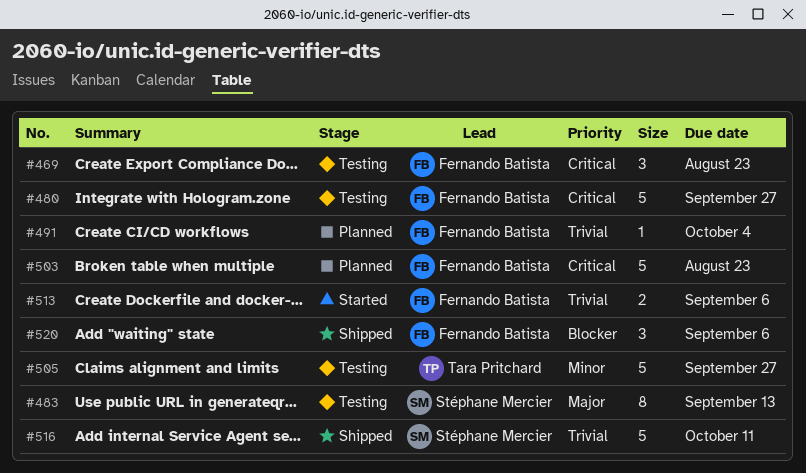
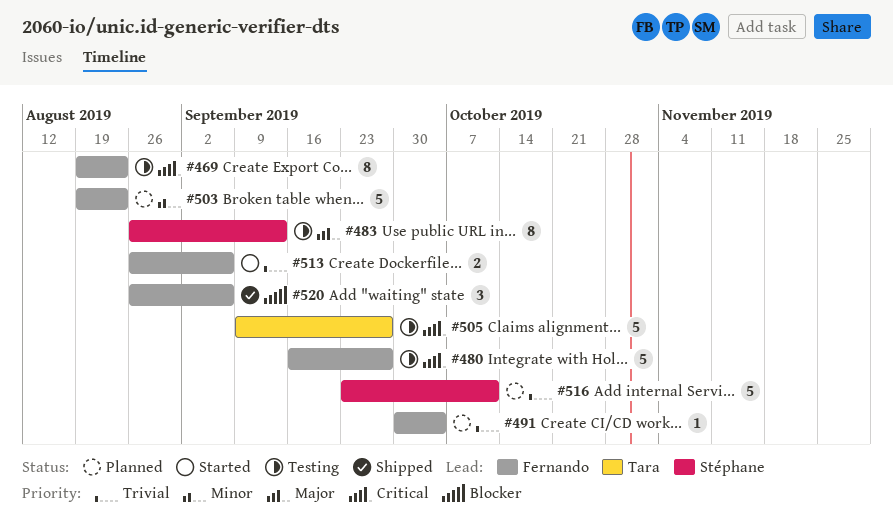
#469, estimate: 3 -> 8
#503, priority: Critical -> Minor
#505, priority: Minor -> Critical
#516, status: Shipped -> Planned

